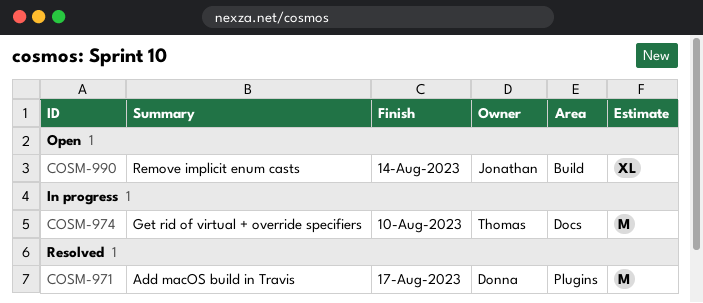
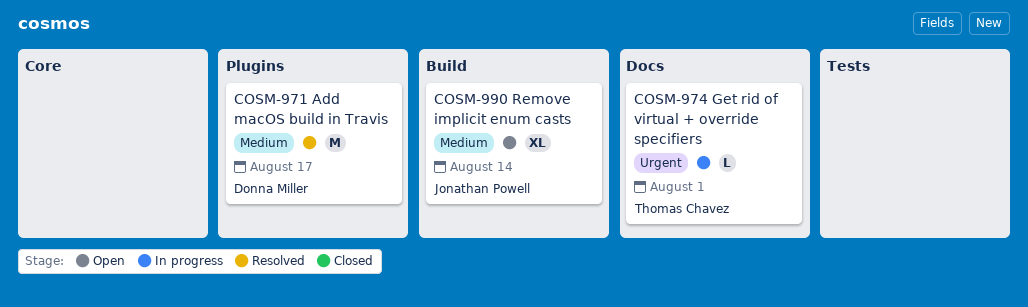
COSM-974, estimate: M -> L
COSM-974, due: Aug 10 -> Aug 1

